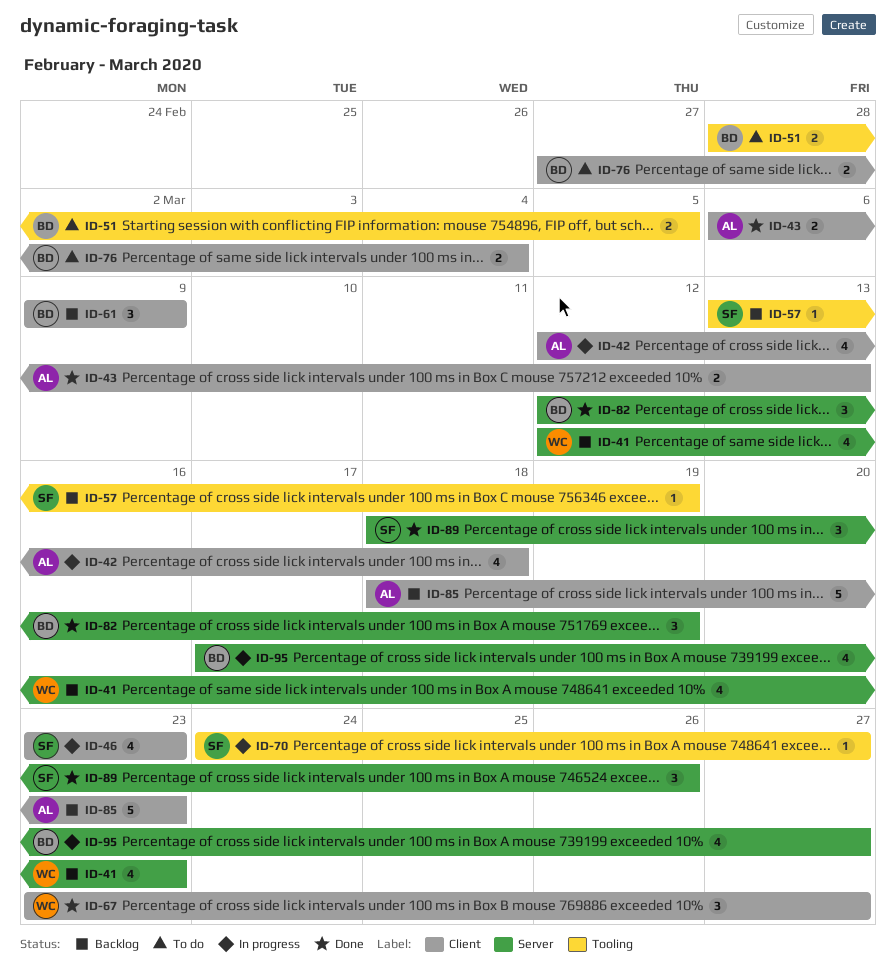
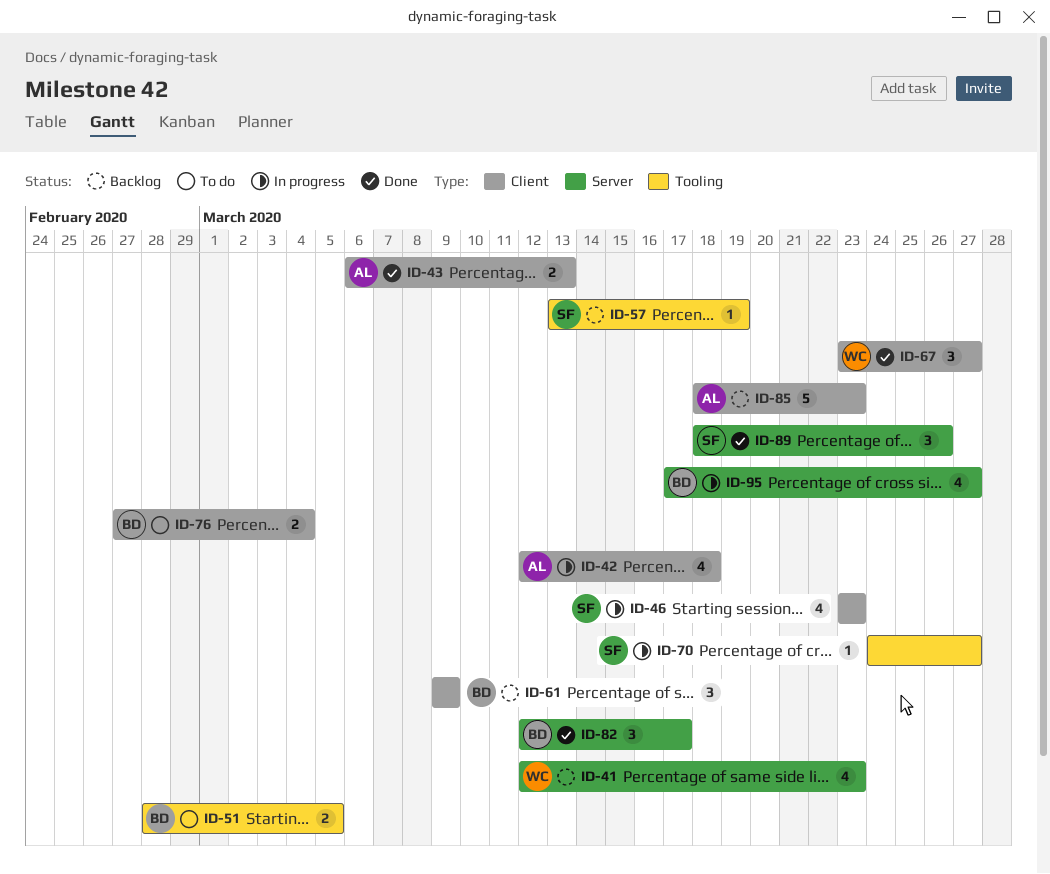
ID-82, due: Mar 19 -> Mar 17

